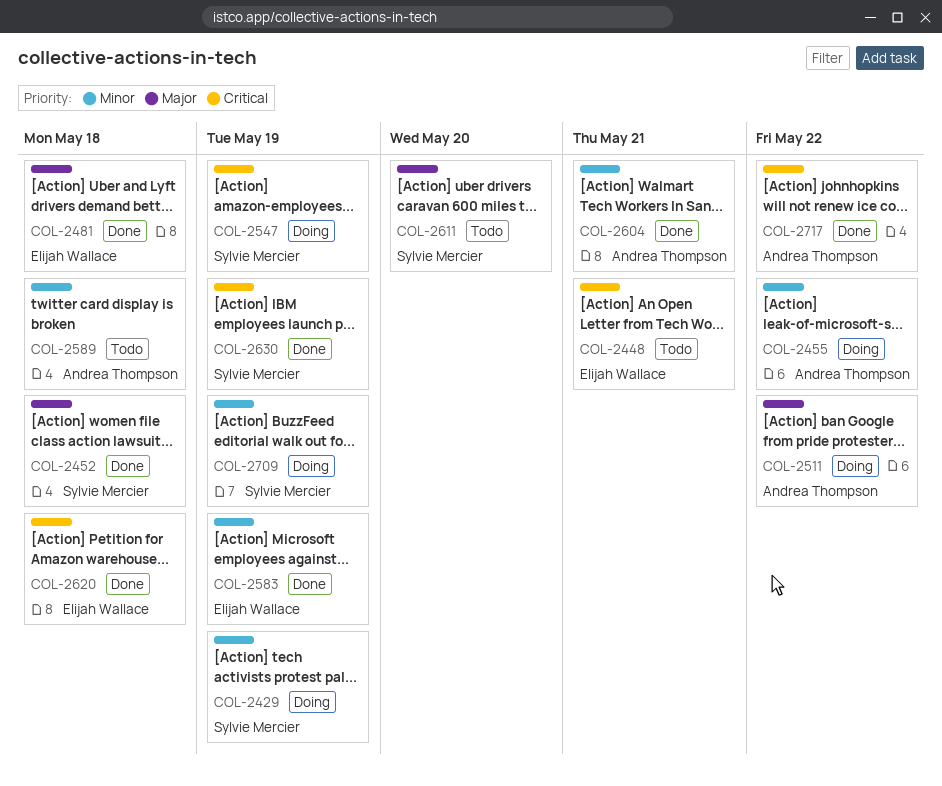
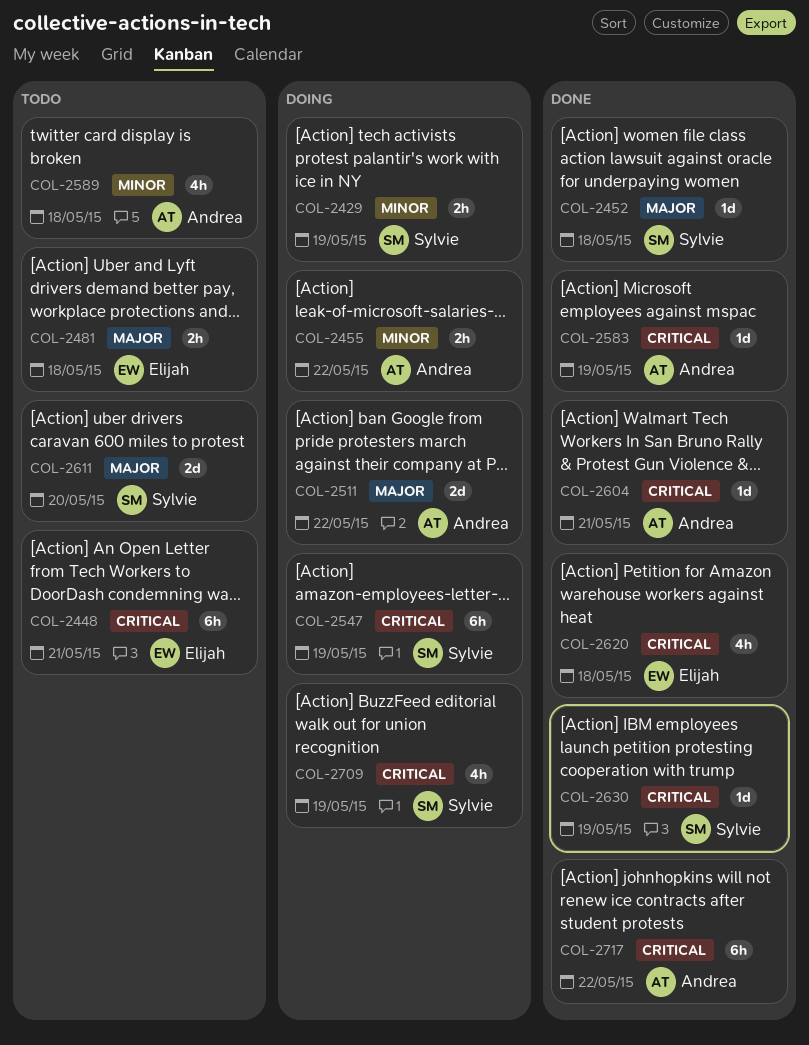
COL-2481, status: Done -> Todo
COL-2583, owner: Elijah Wallace -> Andrea Thompson
COL-2583, priority: Minor -> Critical
COL-2604, priority: Minor -> Critical
COL-2709, priority: Minor -> Critical

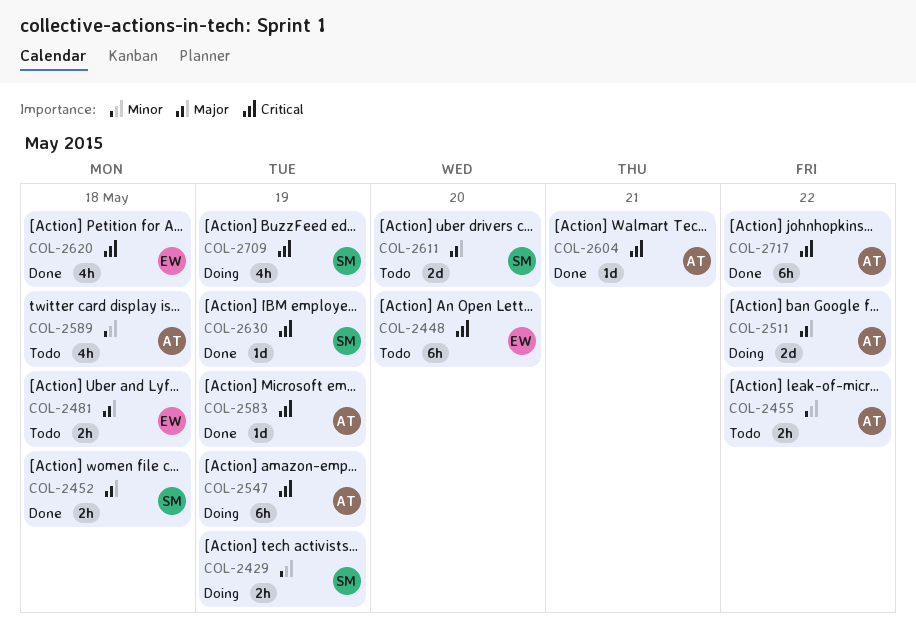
COL-2448, due: May 21 -> May 20
COL-2452, estimate: 1d -> 2h
COL-2455, status: Doing -> Todo
COL-2547, owner: Sylvie -> Andrea

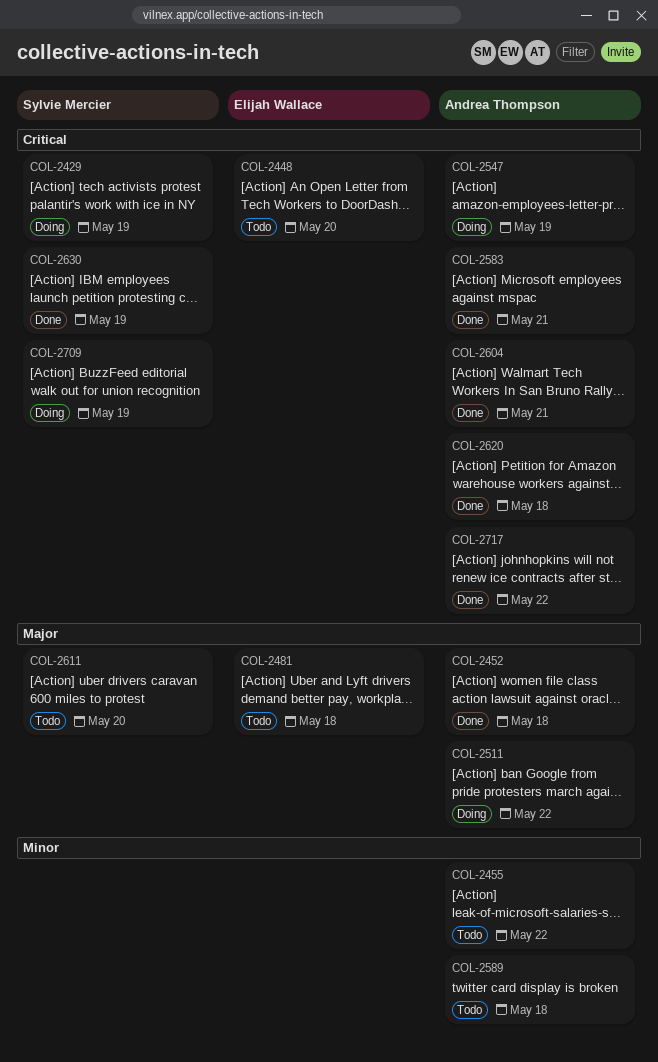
COL-2429, priority: Minor -> Critical
COL-2452, owner: Sylvie Mercier -> Andrea Thompson
COL-2583, due: May 19 -> May 21
COL-2620, owner: Elijah Wallace -> Andrea Thompson

